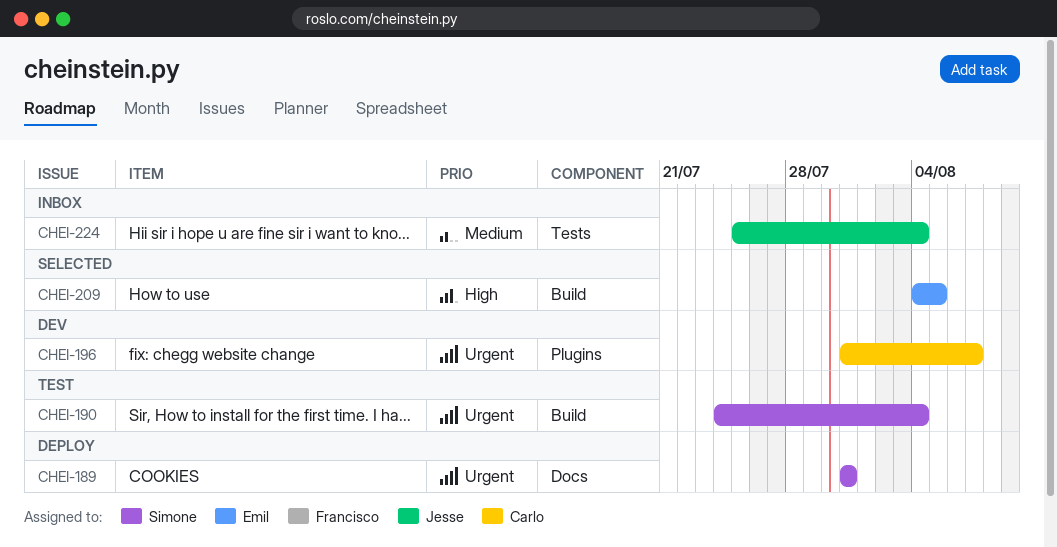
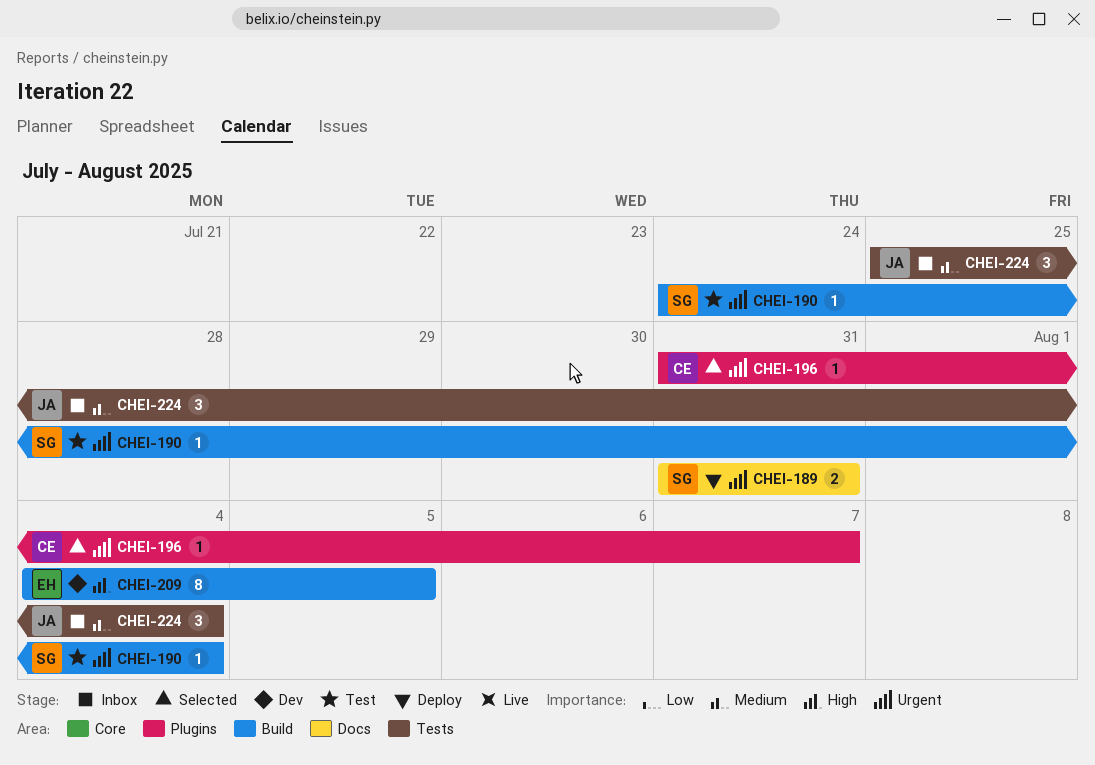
CHEI-196, status: Dev -> Selected
CHEI-209, status: Selected -> Dev

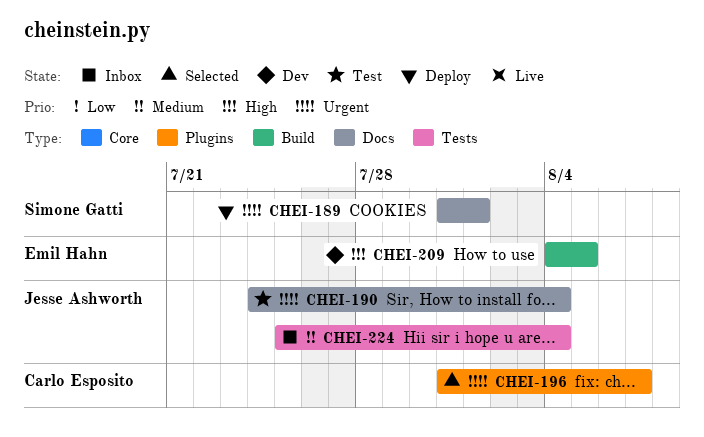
CHEI-189, due: Jul 31 -> Aug 1
CHEI-190, owner: Simone Gatti -> Jesse Ashworth
CHEI-190, label: Build -> Docs

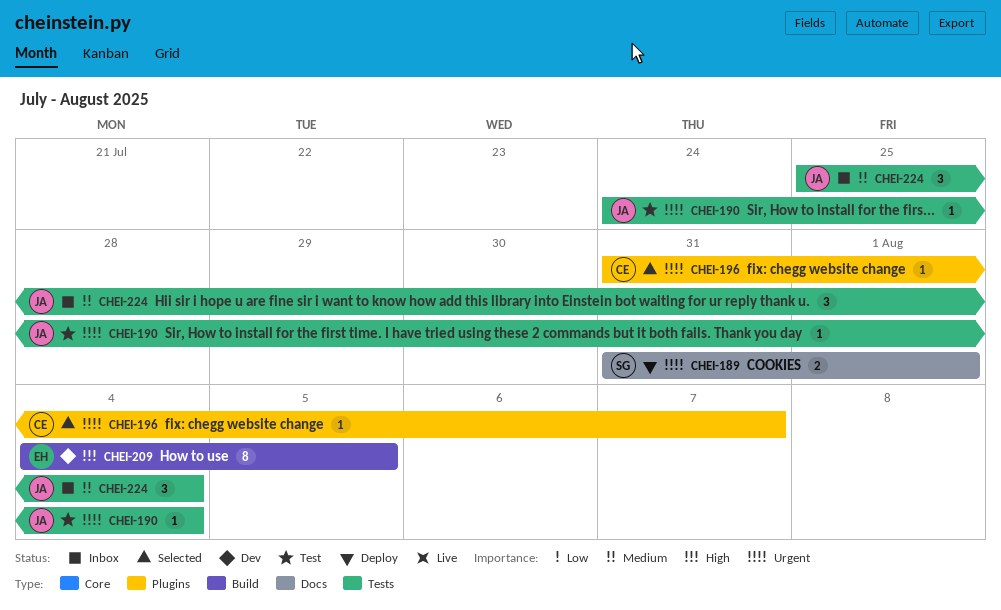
CHEI-190, label: Docs -> Tests

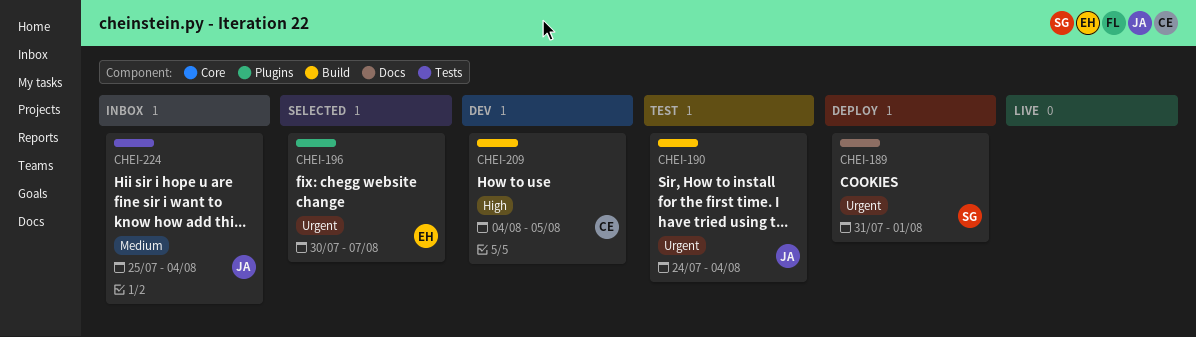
CHEI-190, label: Tests -> Build
CHEI-196, owner: CE -> EH
CHEI-196, start: Jul 31 -> Jul 30
CHEI-209, owner: EH -> CE

